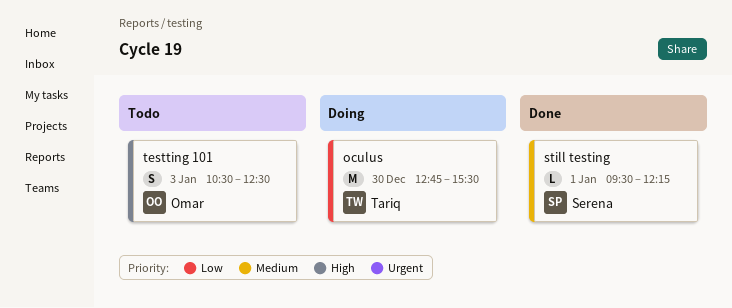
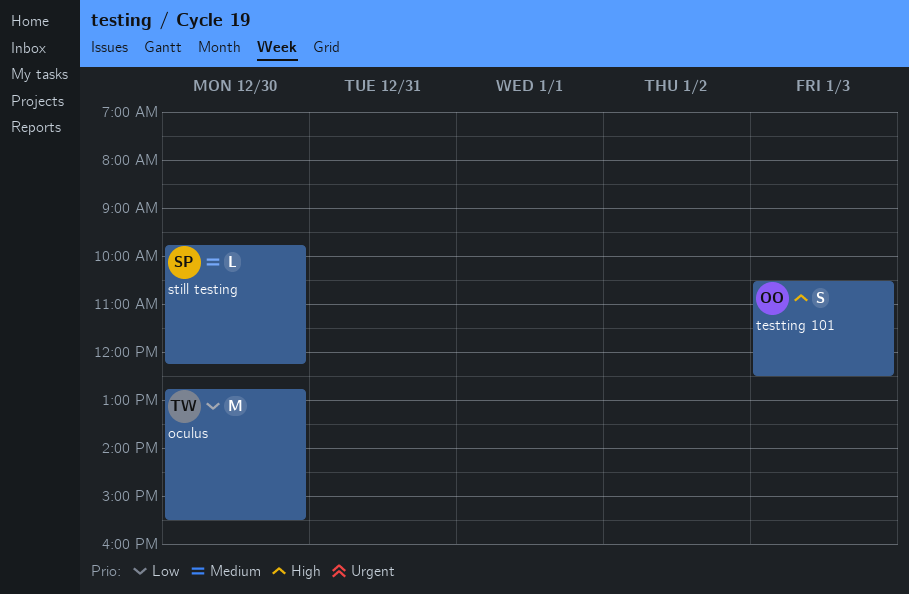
still testing, day: Jan 1 -> Dec 30
still testing, begins: 09:30 -> 09:45

